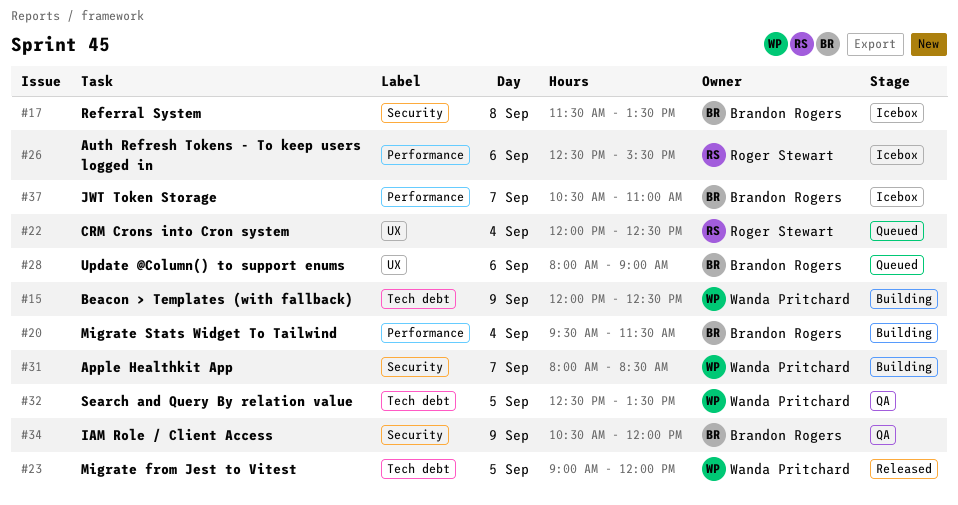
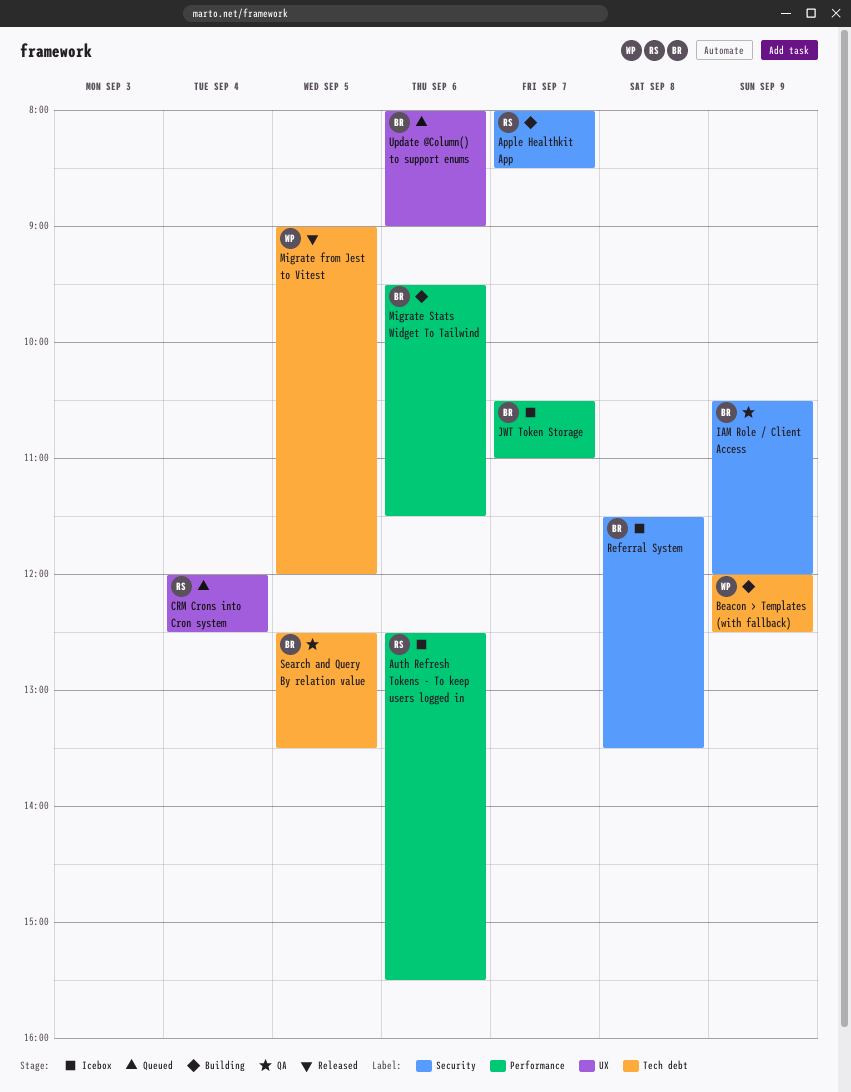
Apple Healthkit App, owner: Wanda Pritchard -> Roger Stewart
Migrate Stats Widget To Tailwind, day: Sep 4 -> Sep 6
Search and Query By relation value, owner: Wanda Pritchard -> Brandon Rogers

